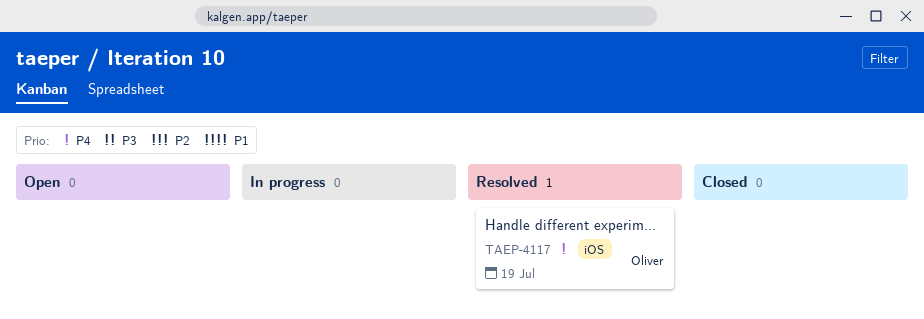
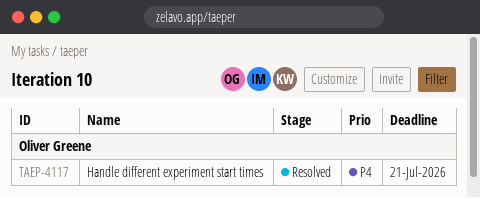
TAEP-4117, due: Jul 19 -> Jul 21

